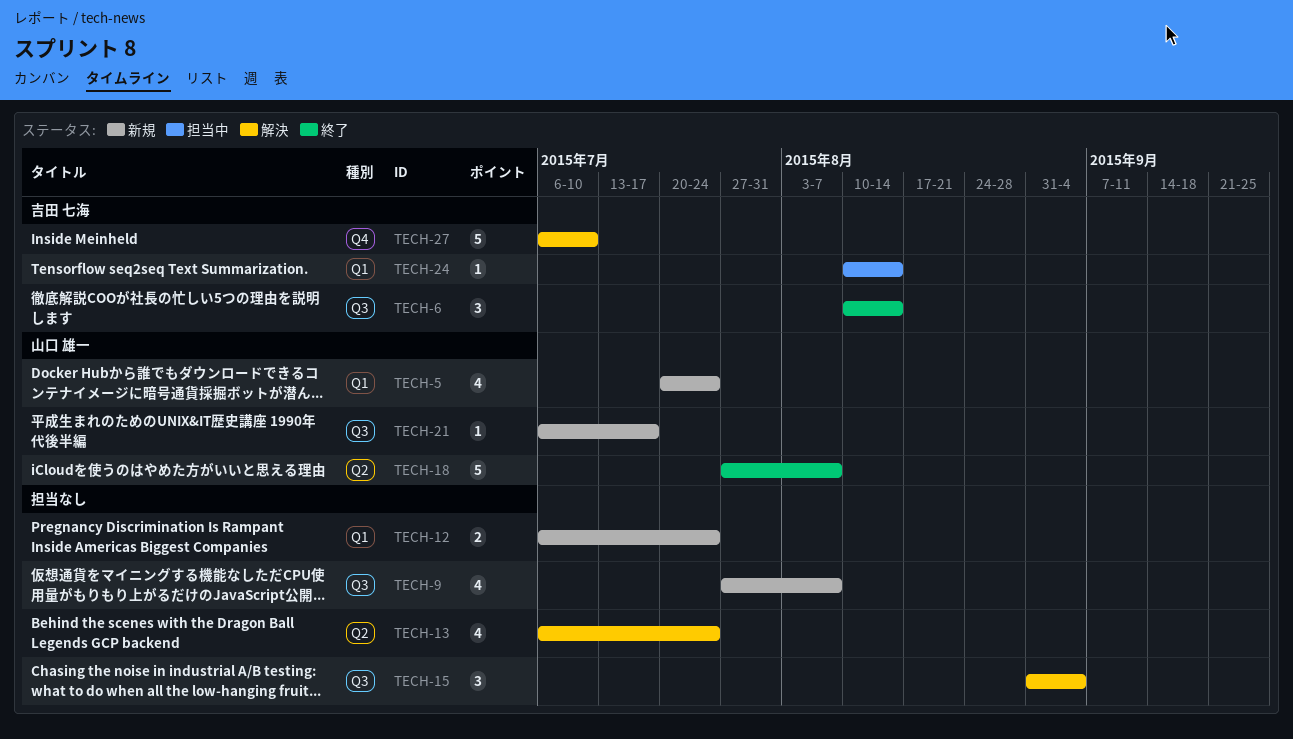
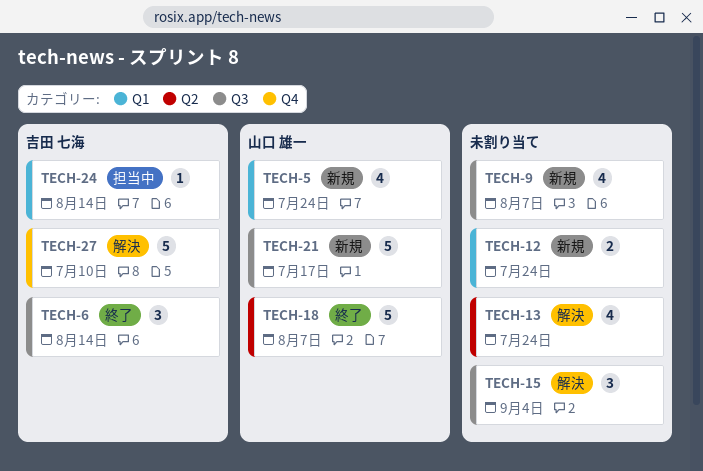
TECH-21, estimate: 1 -> 5

